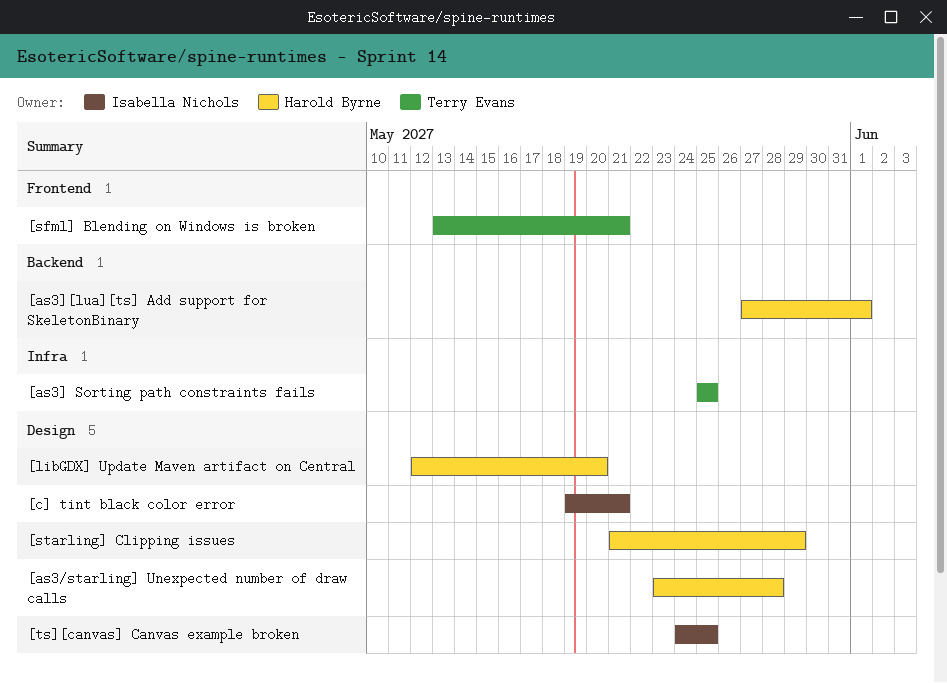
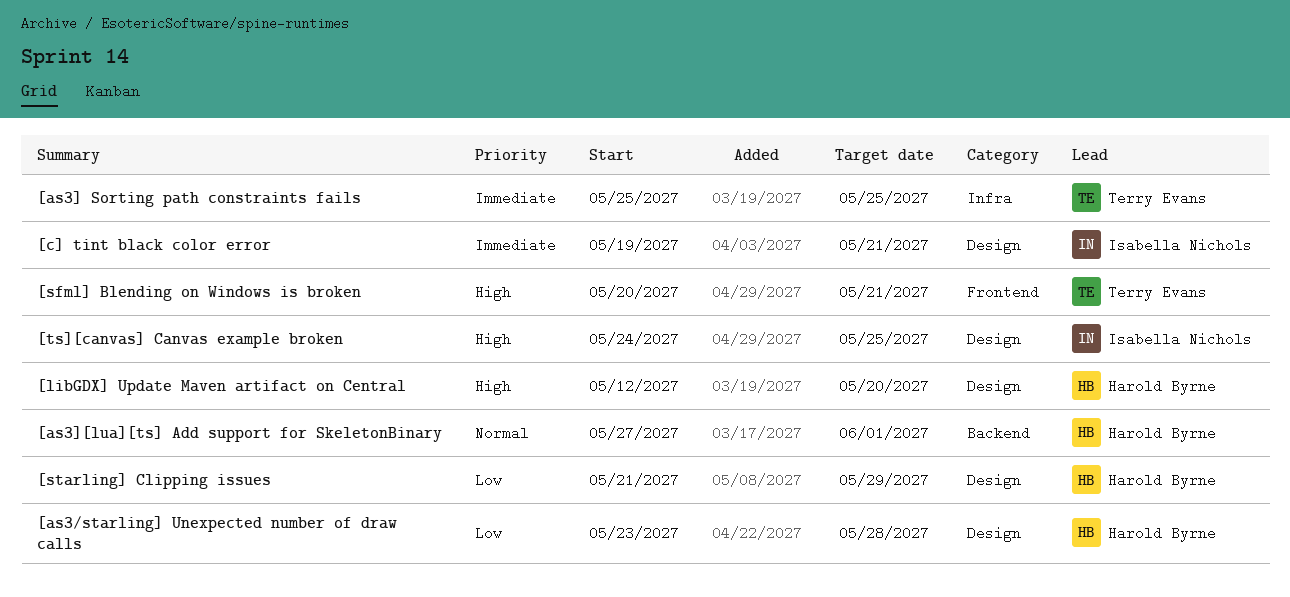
[sfml] Blending on Windows is broken, start: May 13 -> May 20

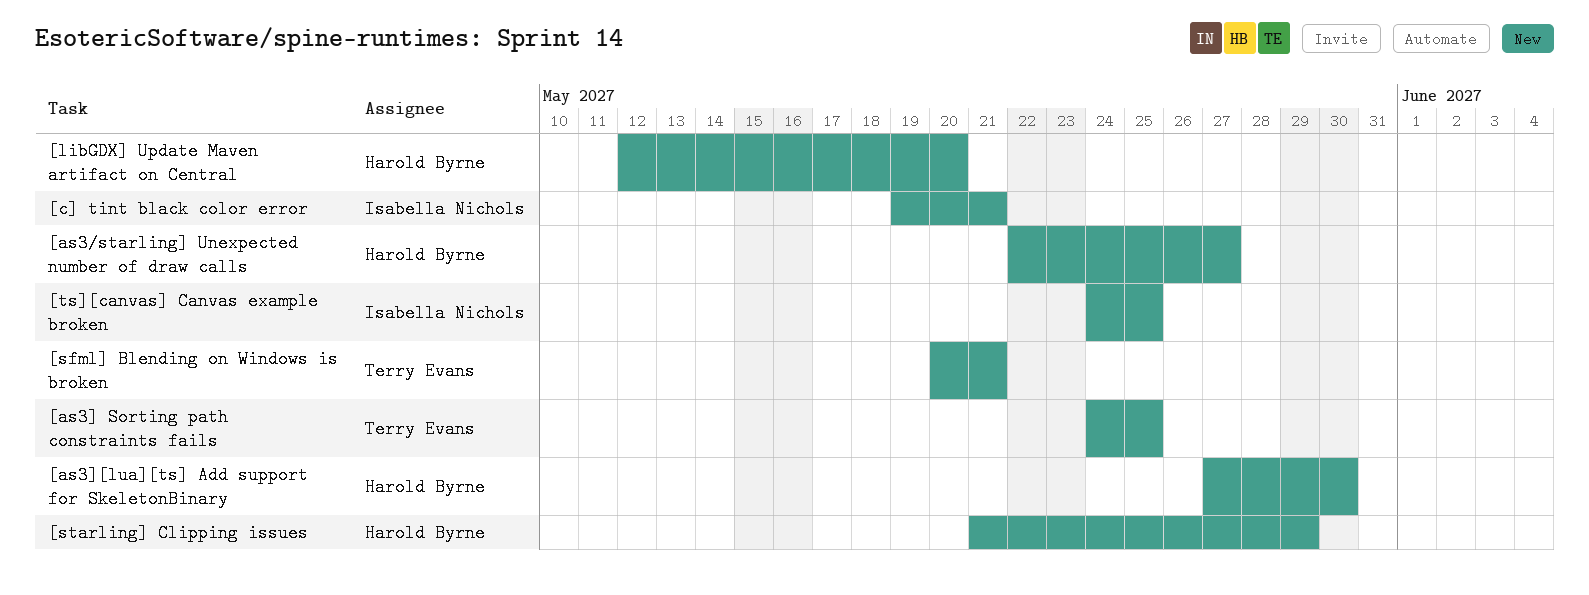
[as3/starling] Unexpected number of draw calls, start: May 23 -> May 22
[as3/starling] Unexpected number of draw calls, due: May 28 -> May 27
[as3] Sorting path constraints fails, start: May 25 -> May 24
[as3][lua][ts] Add support for SkeletonBinary, due: Jun 1 -> May 30

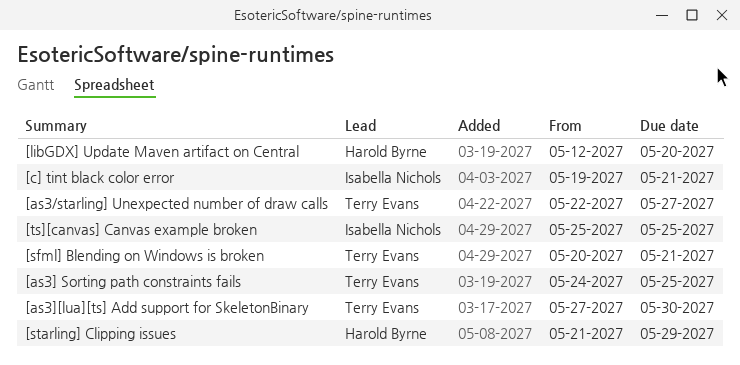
[as3/starling] Unexpected number of draw calls, owner: Harold Byrne -> Terry Evans
[as3][lua][ts] Add support for SkeletonBinary, owner: Harold Byrne -> Terry Evans
[ts][canvas] Canvas example broken, start: May 24 -> May 25

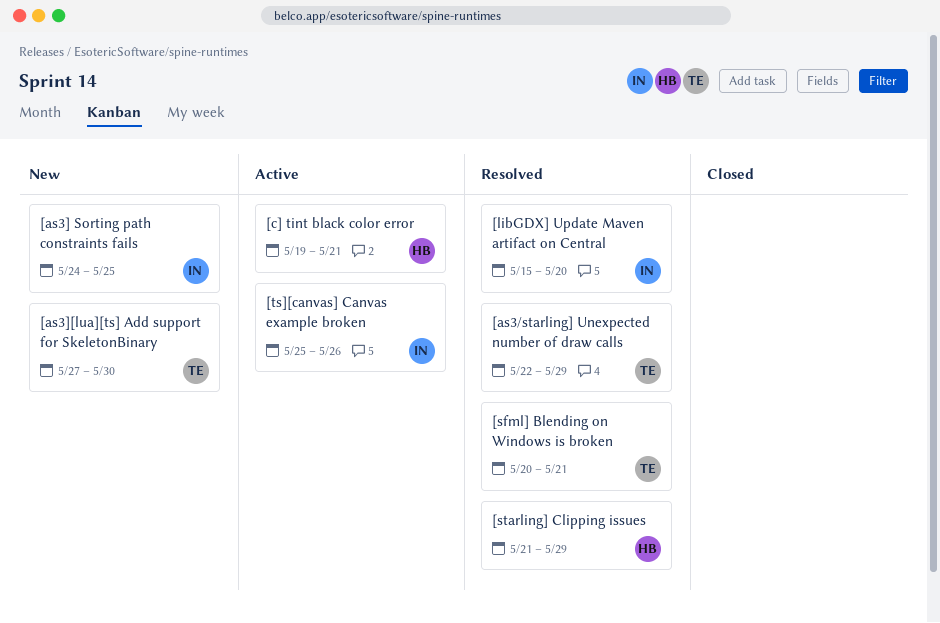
[as3/starling] Unexpected number of draw calls, due: May 27 -> May 29
[as3] Sorting path constraints fails, owner: Terry Evans -> Isabella Nichols
[c] tint black color error, owner: Isabella Nichols -> Harold Byrne
[libGDX] Update Maven artifact on Central, owner: Harold Byrne -> Isabella Nichols
[libGDX] Update Maven artifact on Central, start: May 12 -> May 15
[ts][canvas] Canvas example broken, due: May 25 -> May 26

